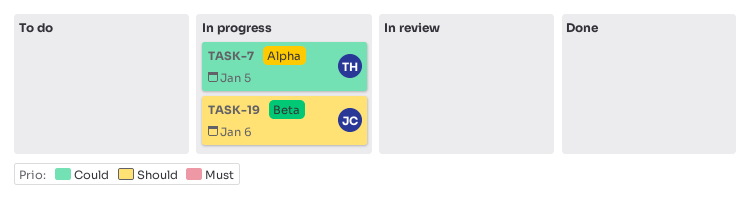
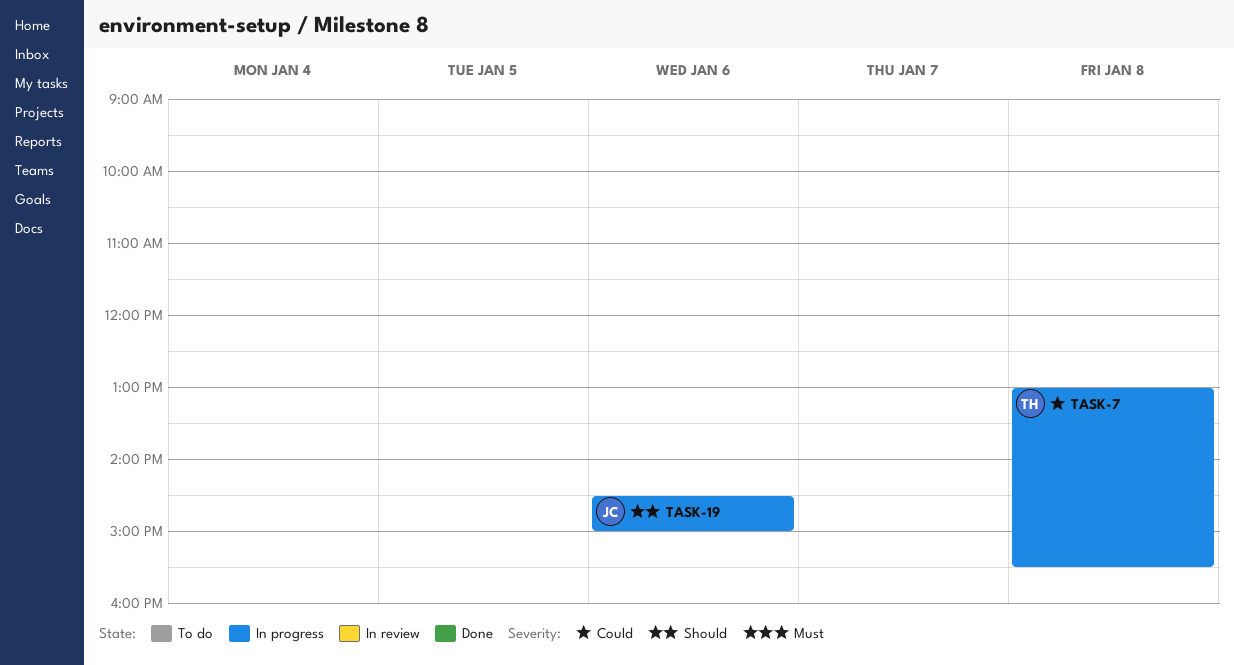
TASK-7, day: Jan 5 -> Jan 8

